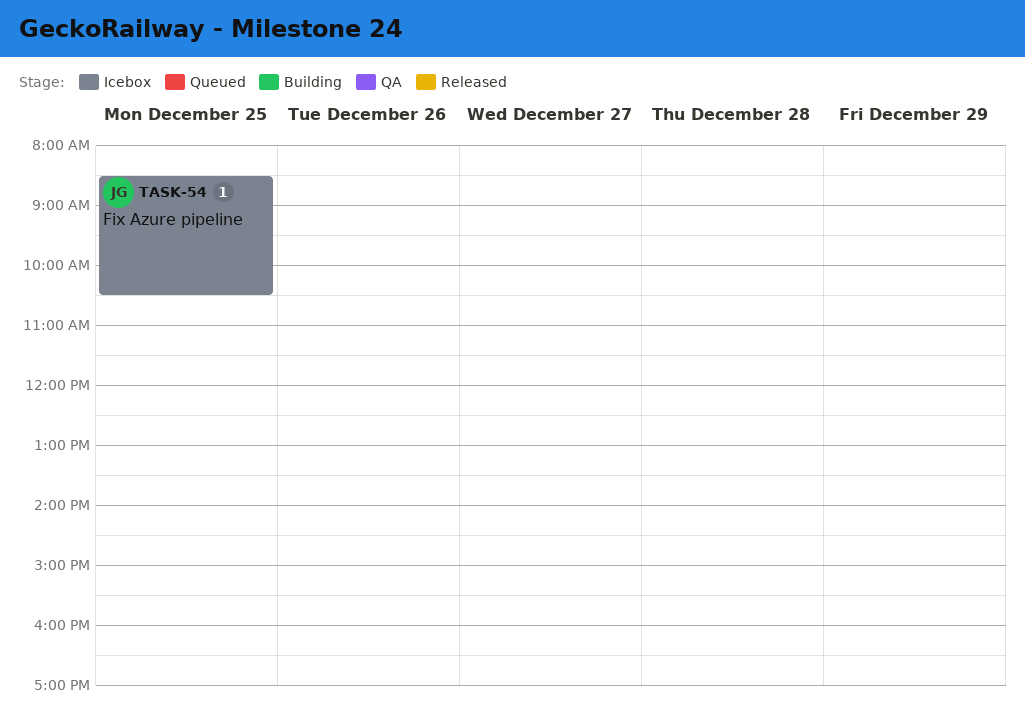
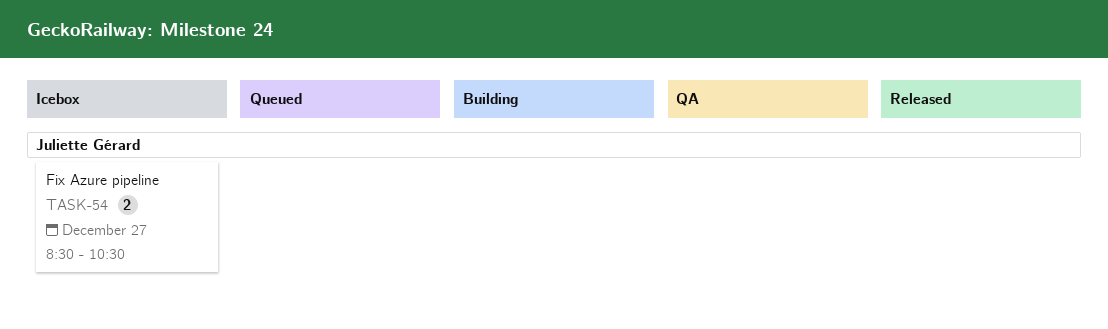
TASK-54, estimate: 1 -> 2
TASK-54, day: Dec 25 -> Dec 27

